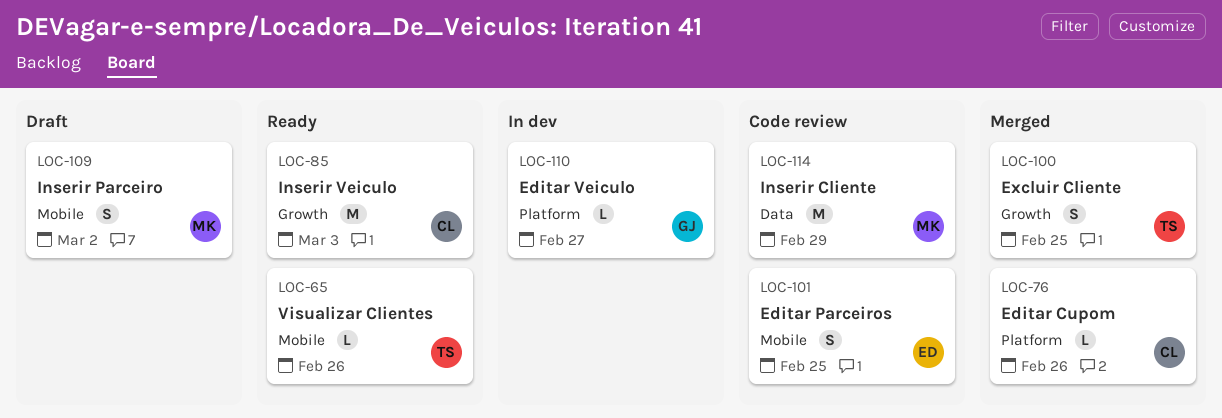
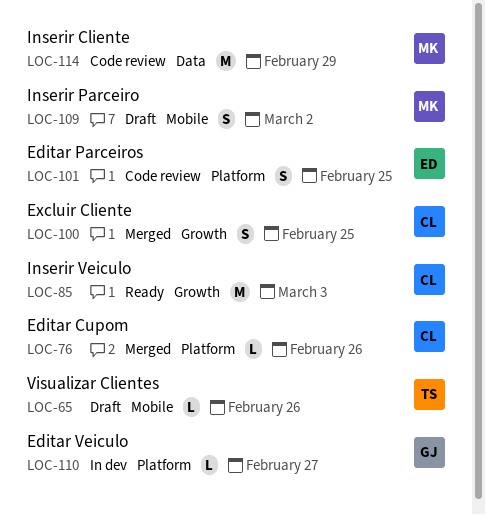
LOC-65, status: Ready -> Draft
LOC-100, owner: TS -> CL
LOC-101, label: Mobile -> Platform

